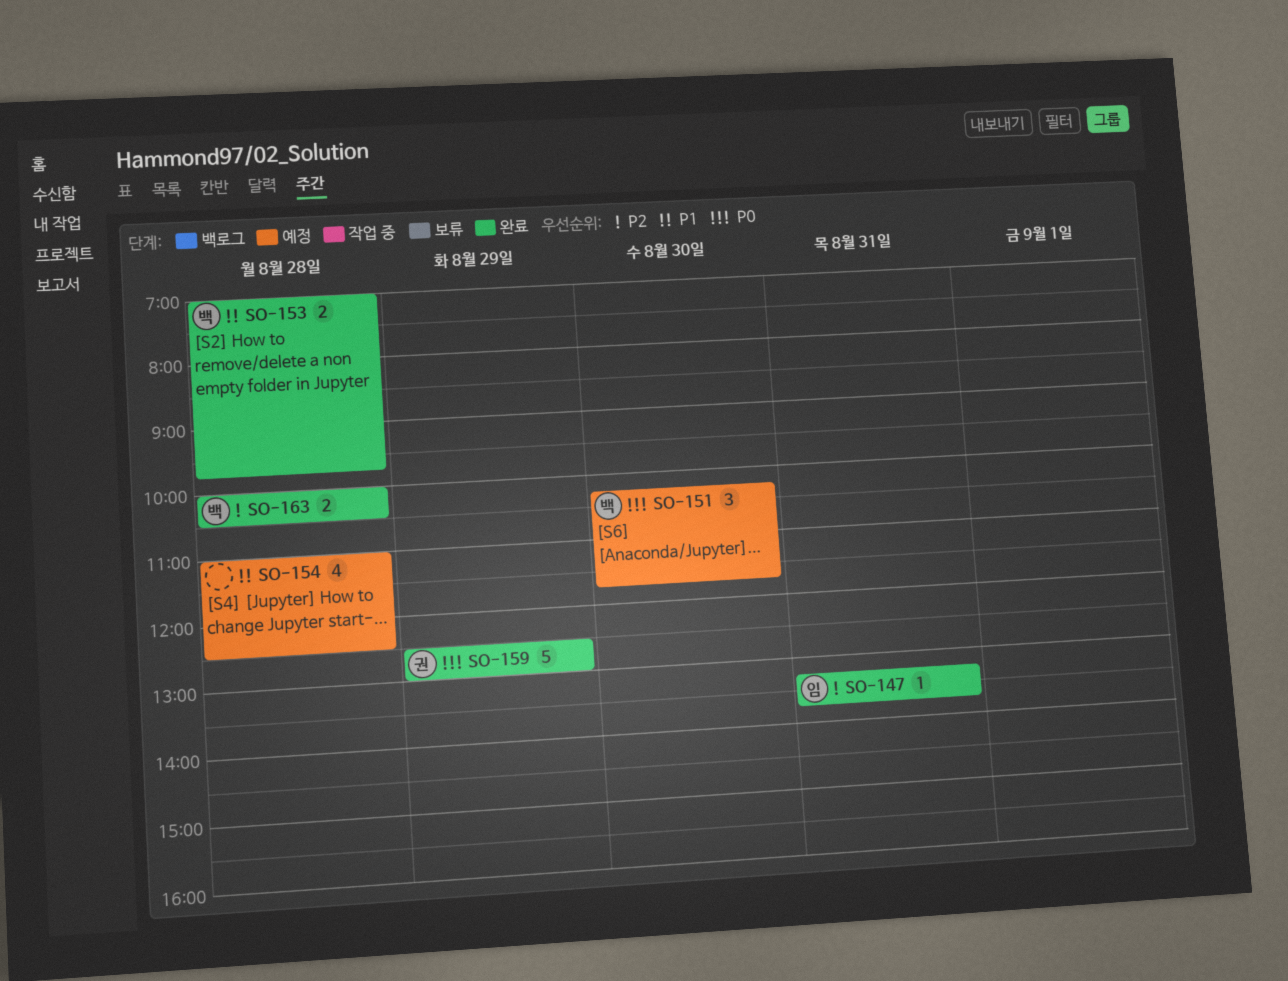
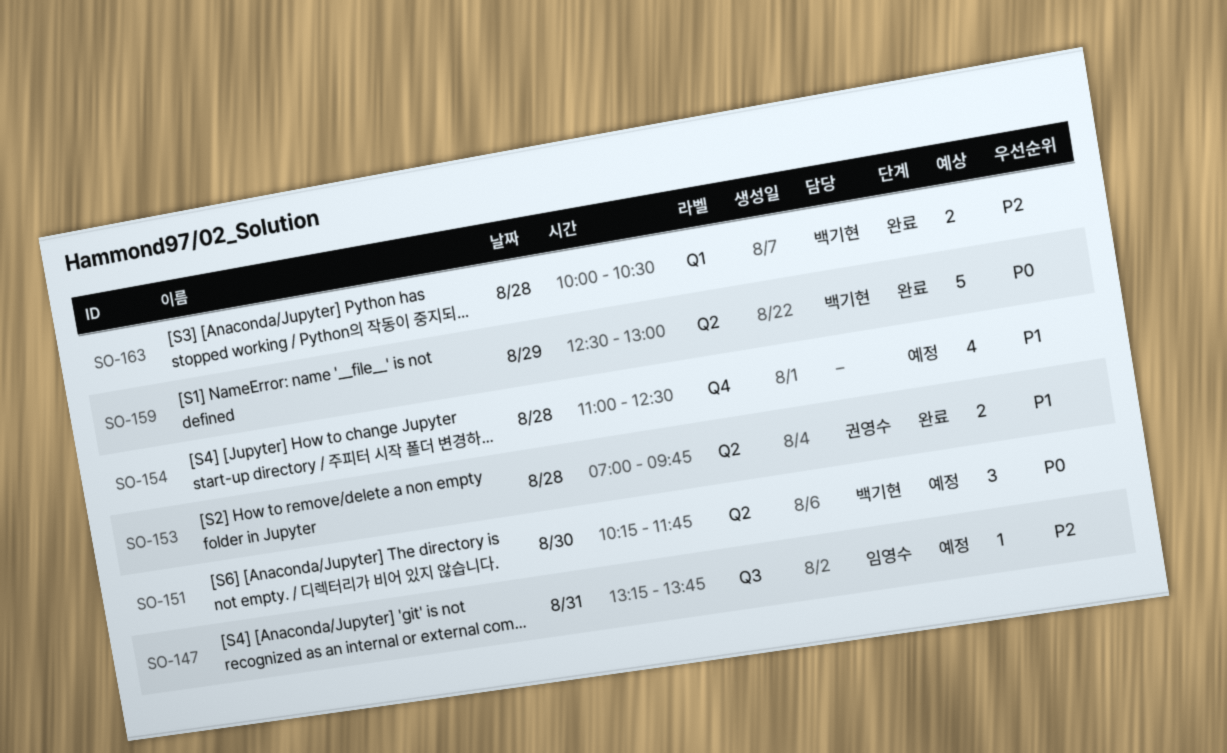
SO-147, status: 완료 -> 예정
SO-153, owner: 백기현 -> 권영수
SO-159, owner: 권영수 -> 백기현

